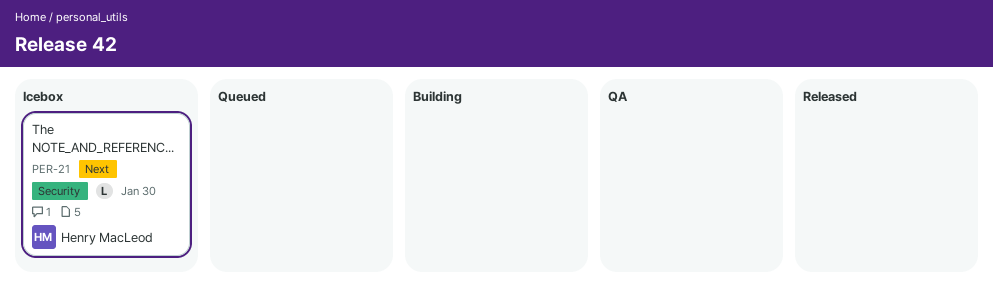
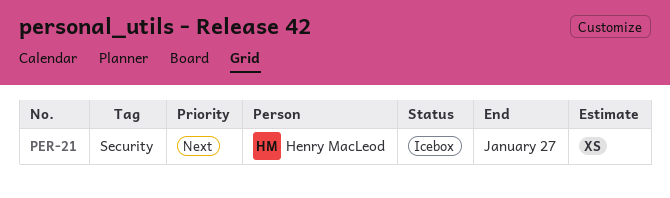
PER-21, estimate: L -> XS
PER-21, due: Jan 30 -> Jan 27

